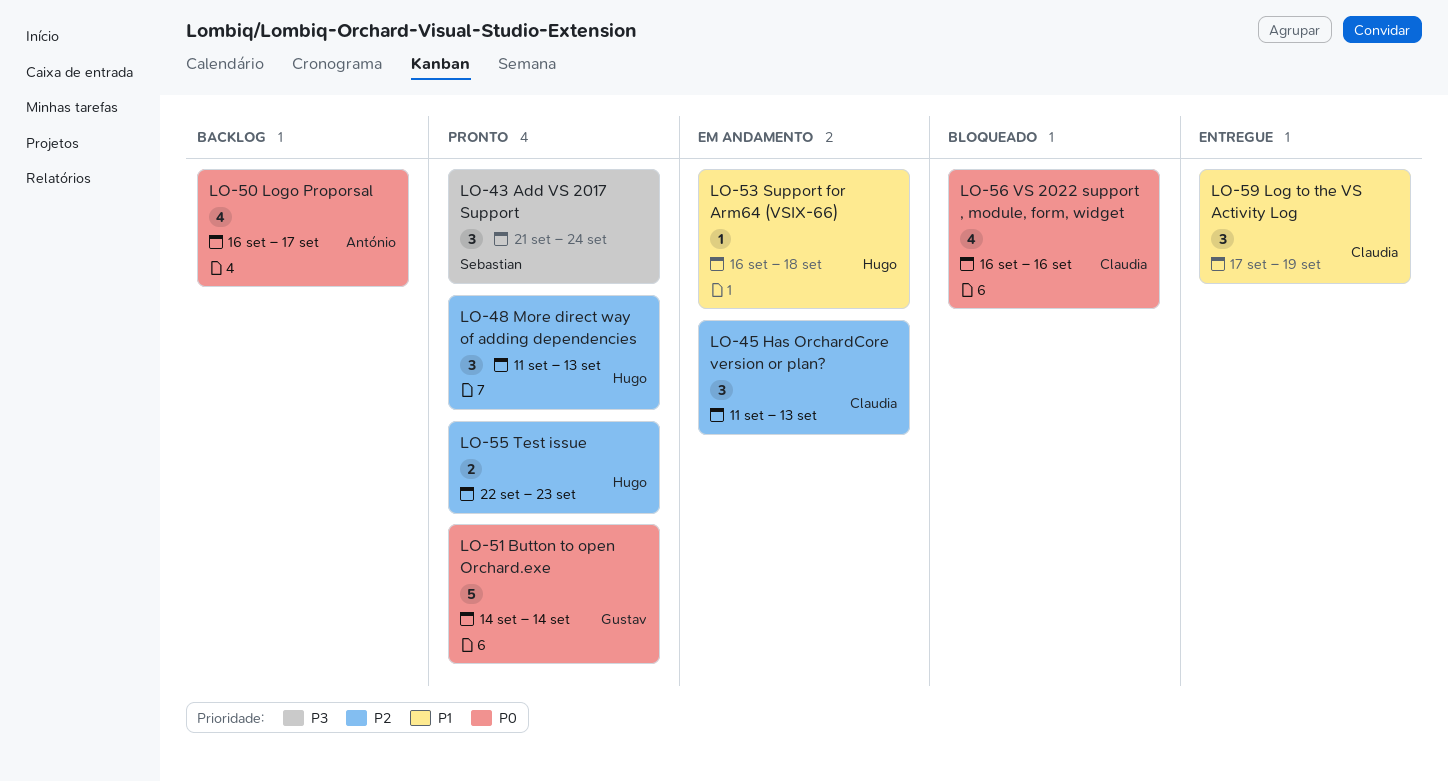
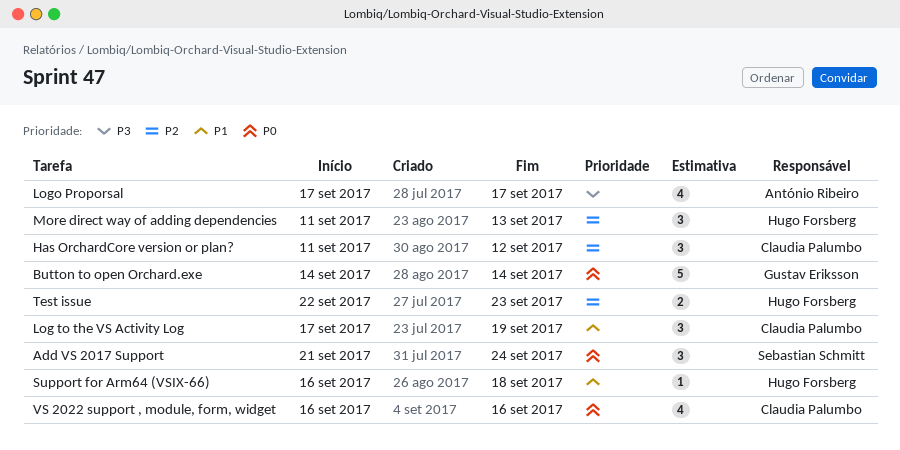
Add VS 2017 Support, priority: P3 -> P0
Has OrchardCore version or plan?, due: Sep 13 -> Sep 12
Logo Proporsal, priority: P0 -> P3
Logo Proporsal, start: Sep 16 -> Sep 17

